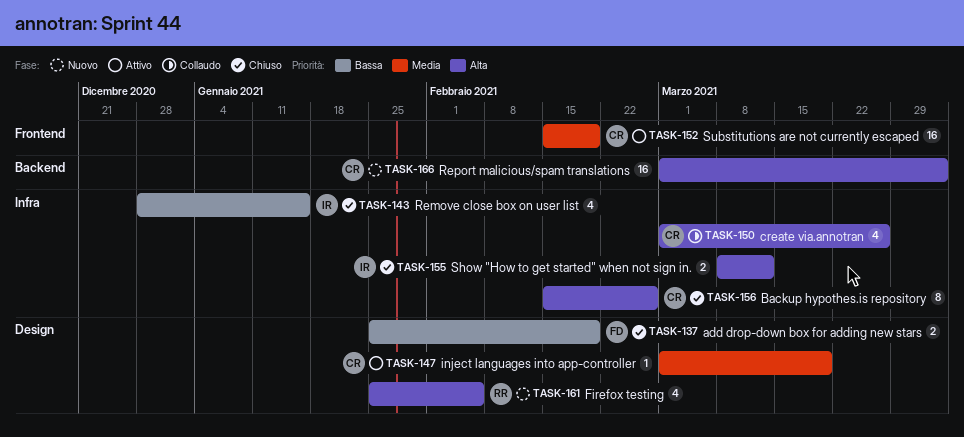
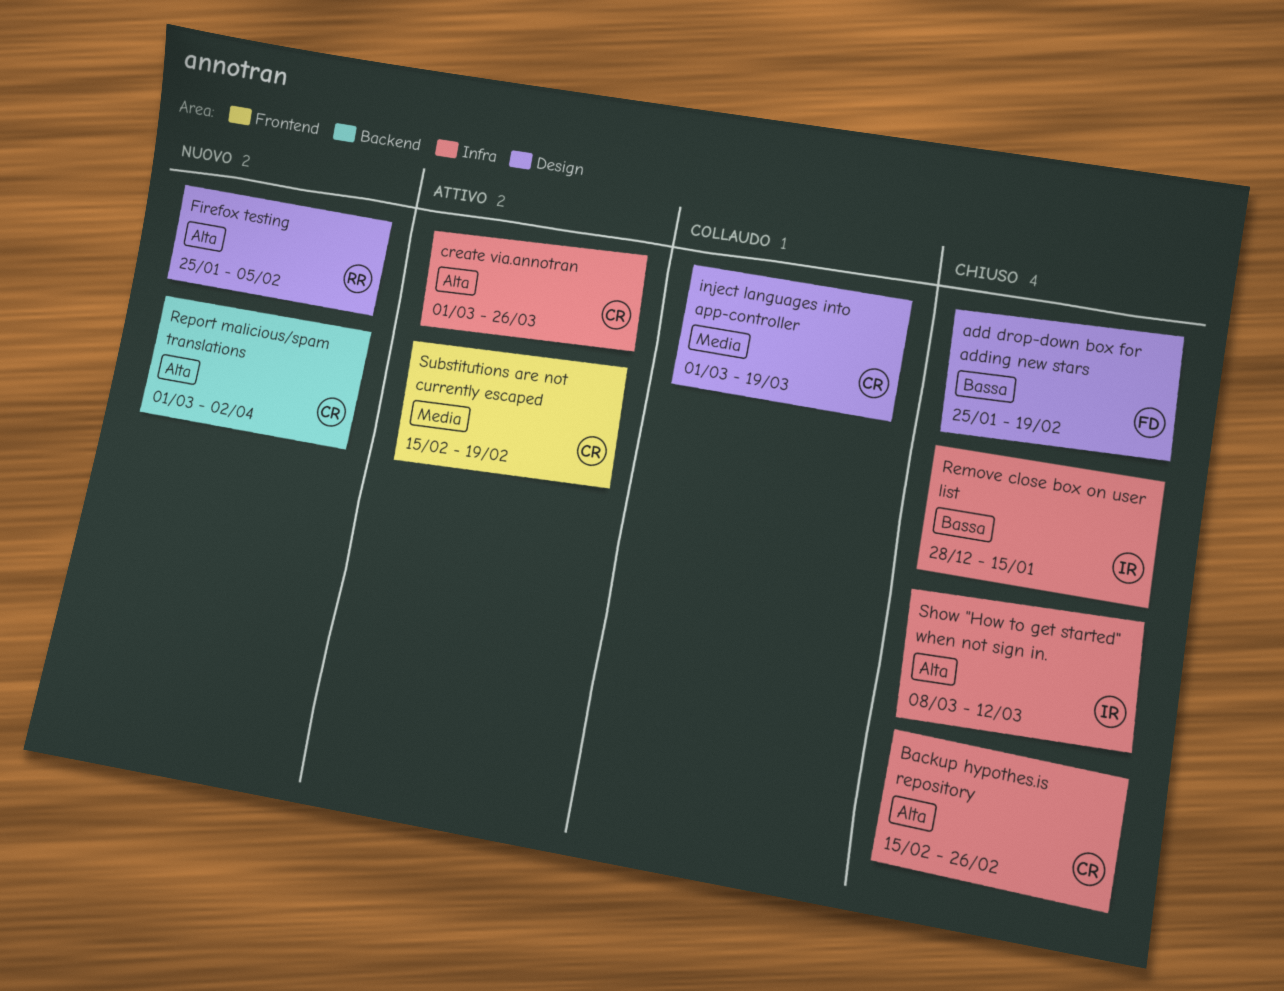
create via.annotran, status: Collaudo -> Attivo
inject languages into app-controller, status: Attivo -> Collaudo

